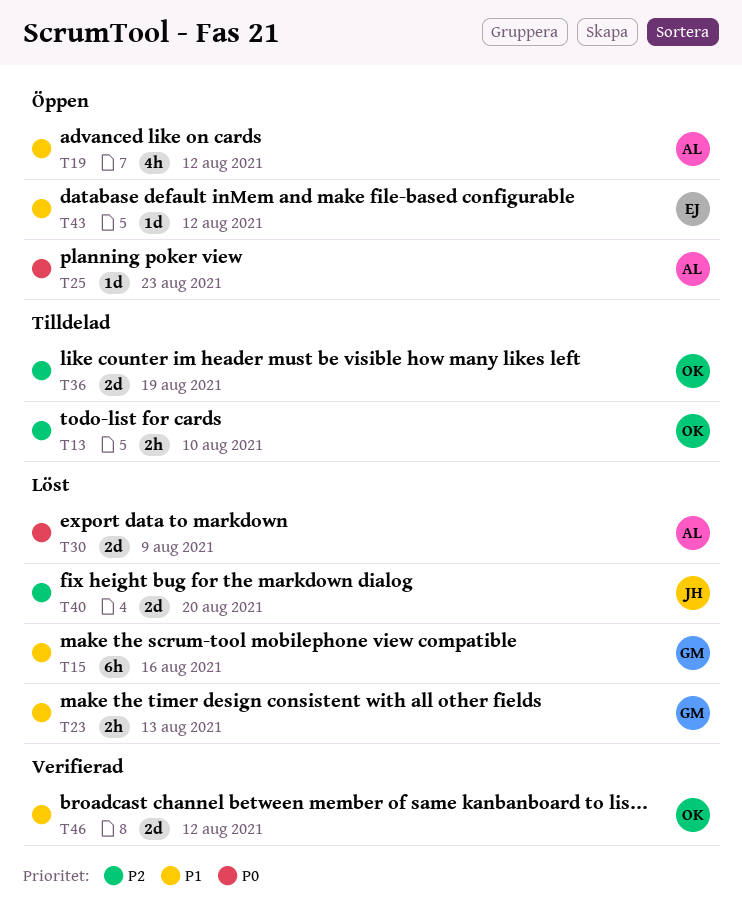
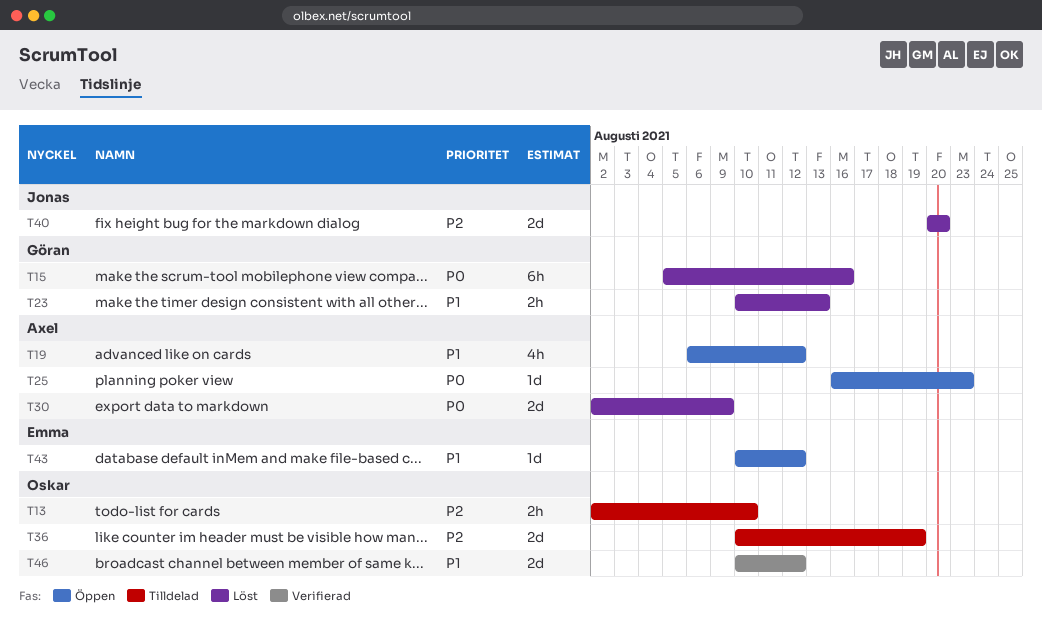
T15, priority: P1 -> P0

